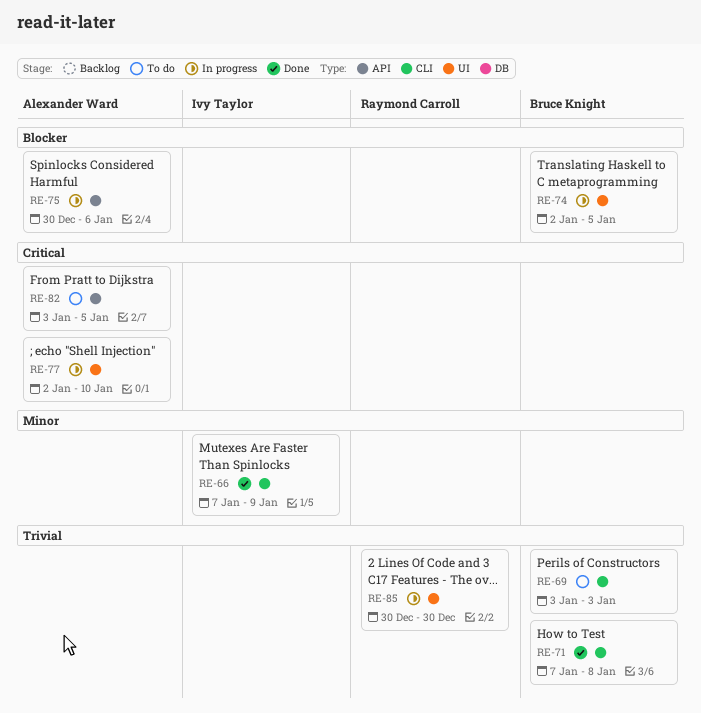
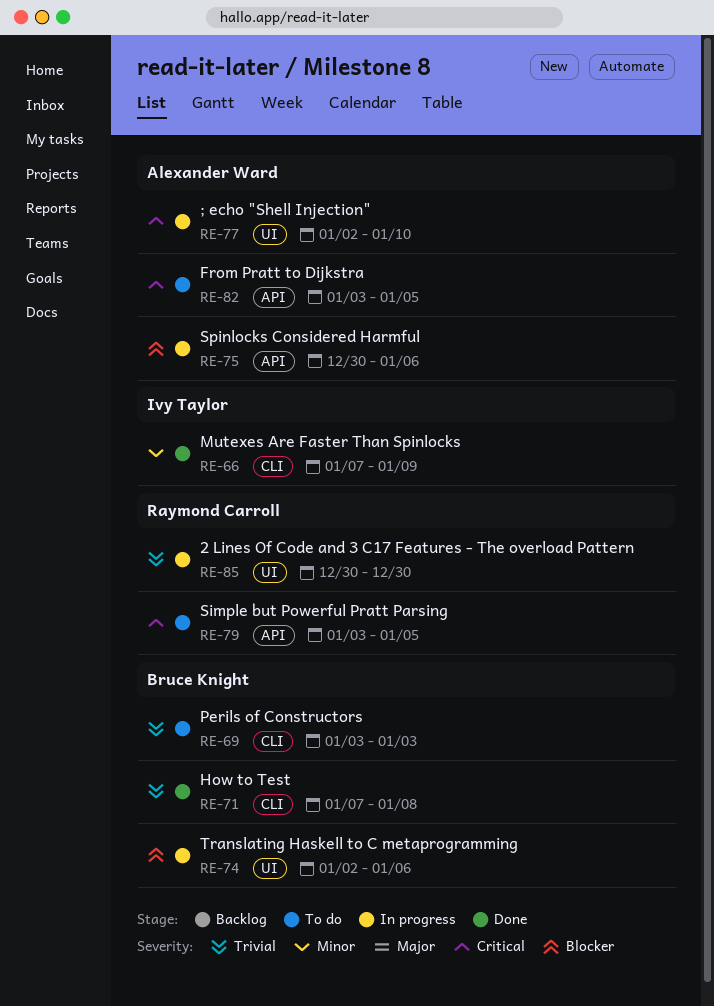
RE-74, due: Jan 5 -> Jan 6
RE-79: none -> present

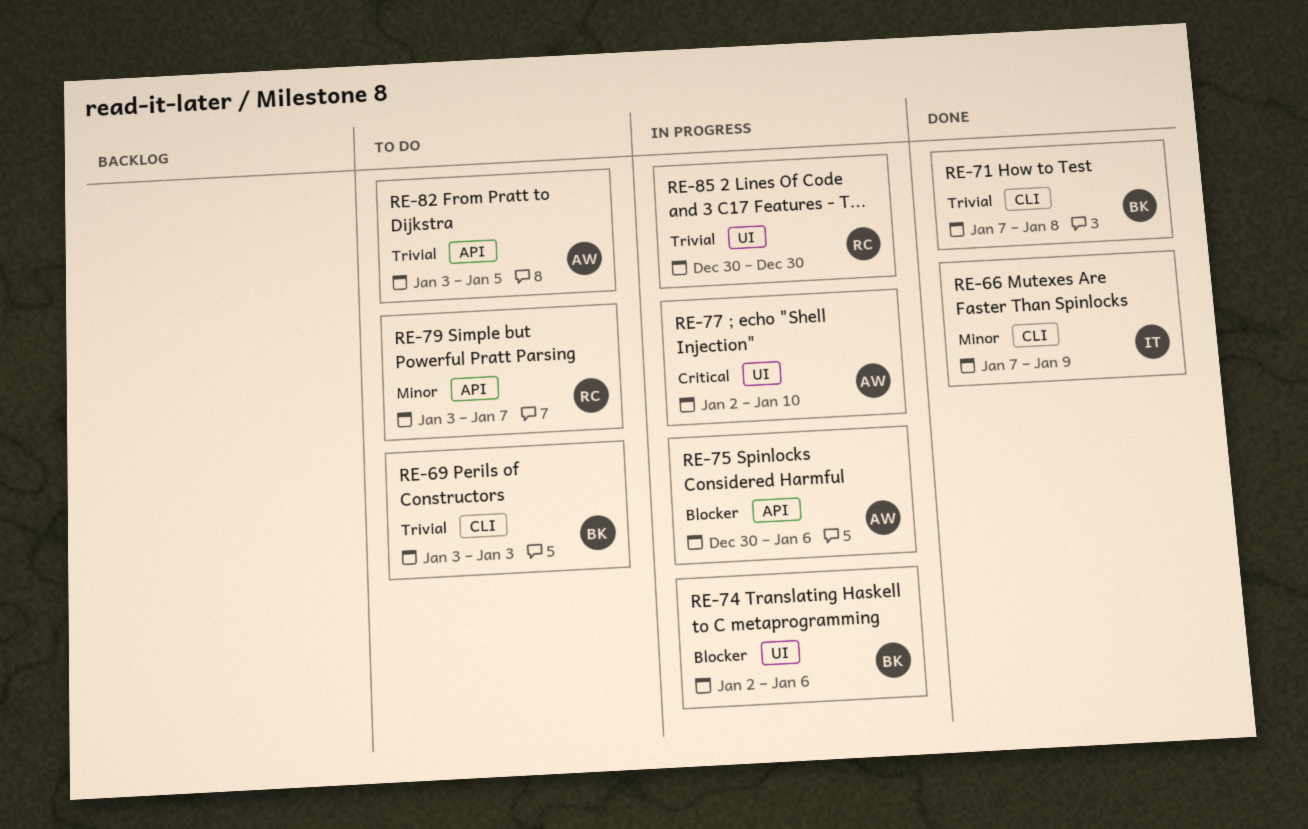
RE-79, priority: Critical -> Minor
RE-79, due: Jan 5 -> Jan 7
RE-82, priority: Critical -> Trivial

